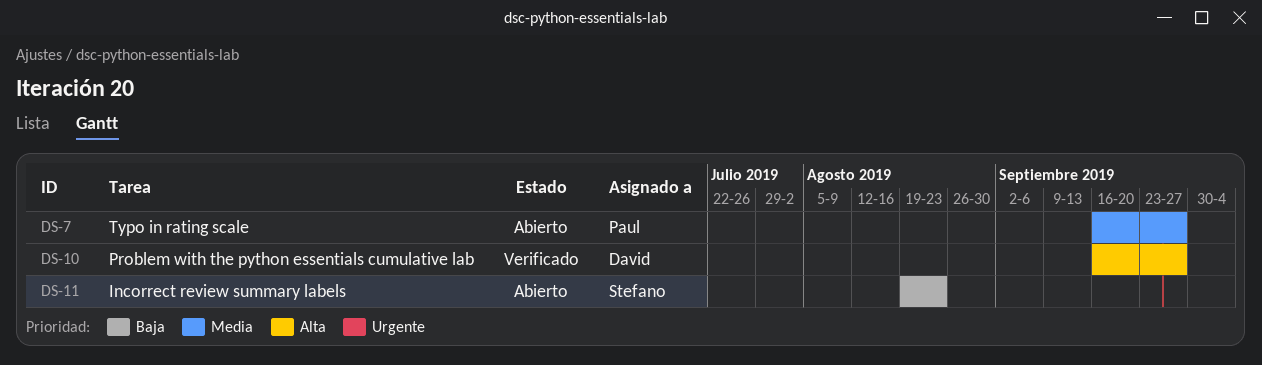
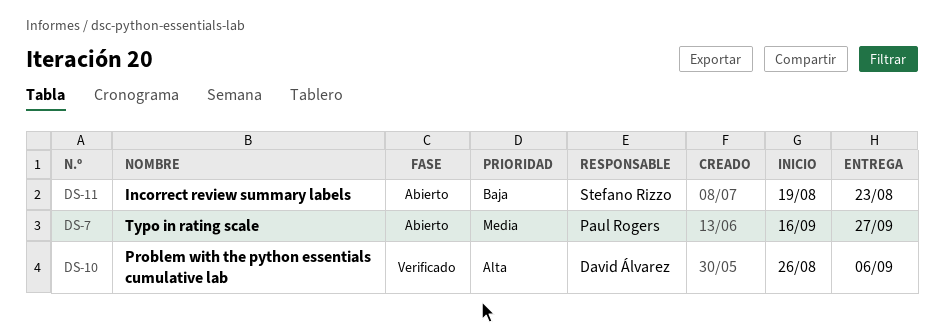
DS-10, start: Sep 16 -> Aug 26
DS-10, due: Sep 27 -> Sep 6

